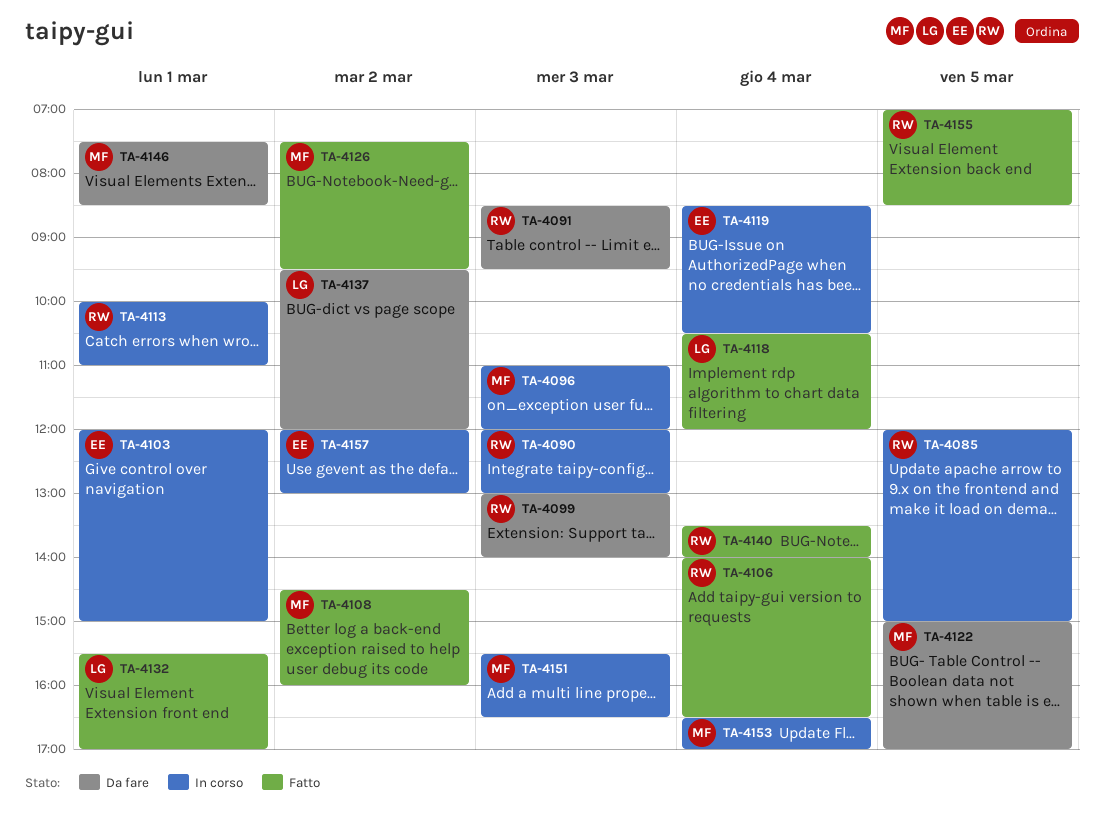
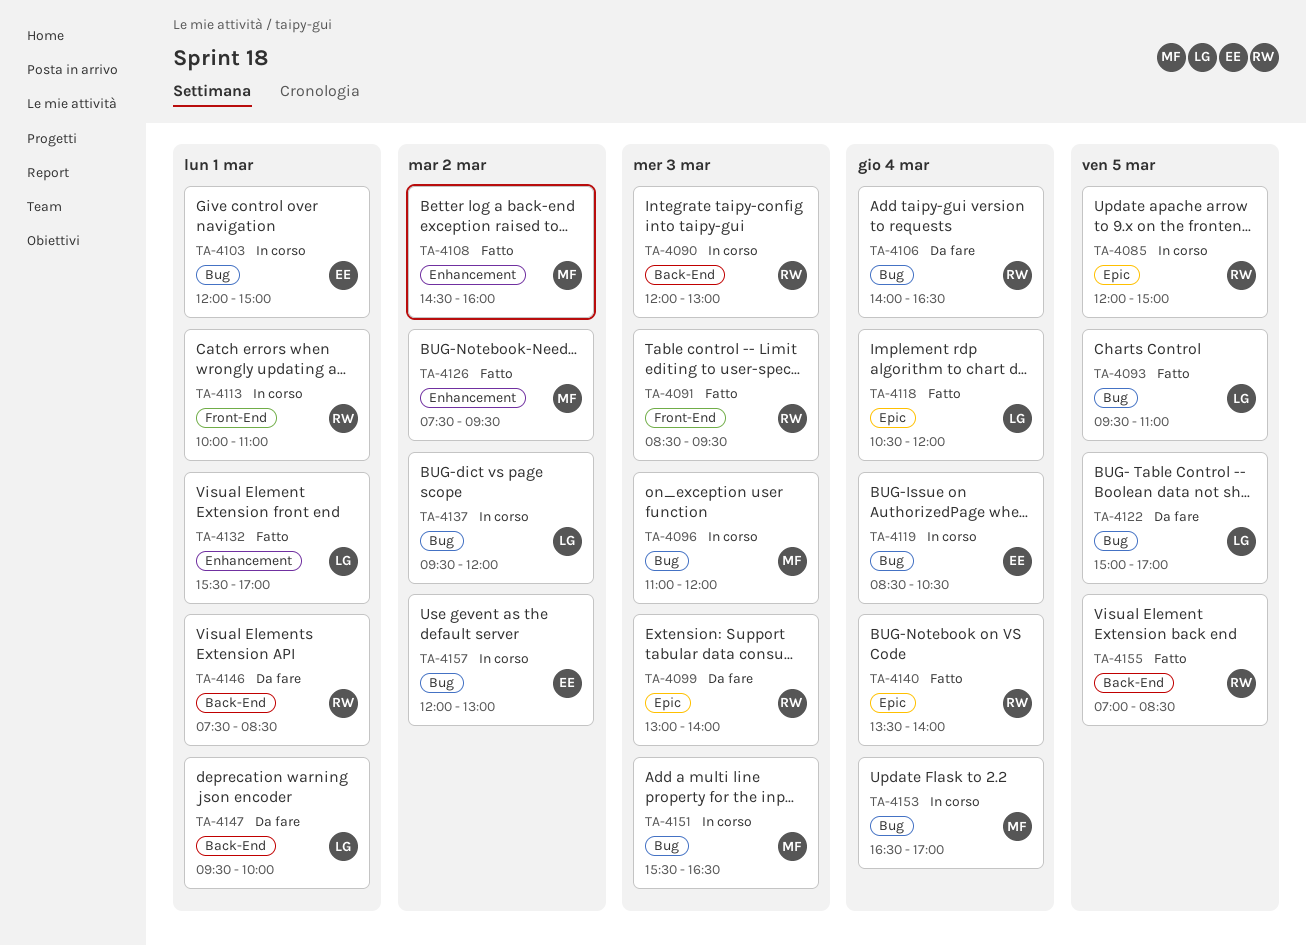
TA-4091, status: Da fare -> Fatto
TA-4093: none -> present
TA-4106, status: Fatto -> Da fare
TA-4122, owner: MF -> LG
TA-4137, status: Da fare -> In corso
TA-4146, owner: MF -> RW
TA-4147: none -> present

